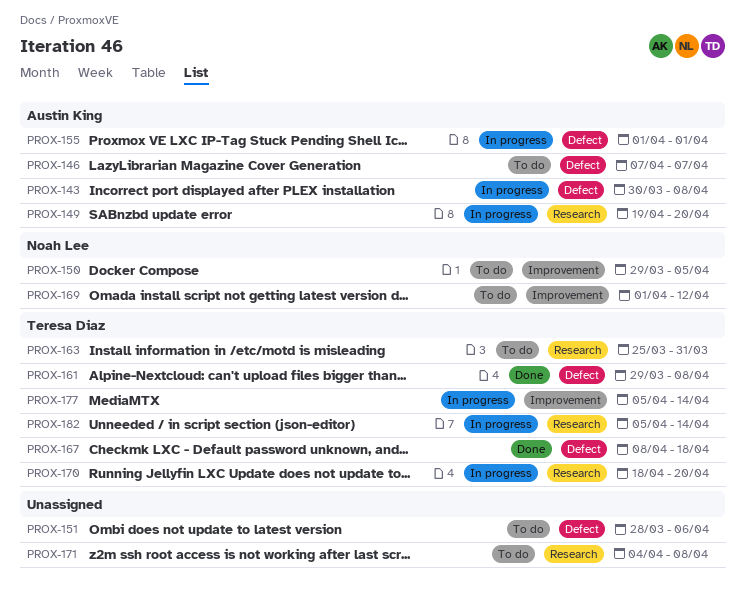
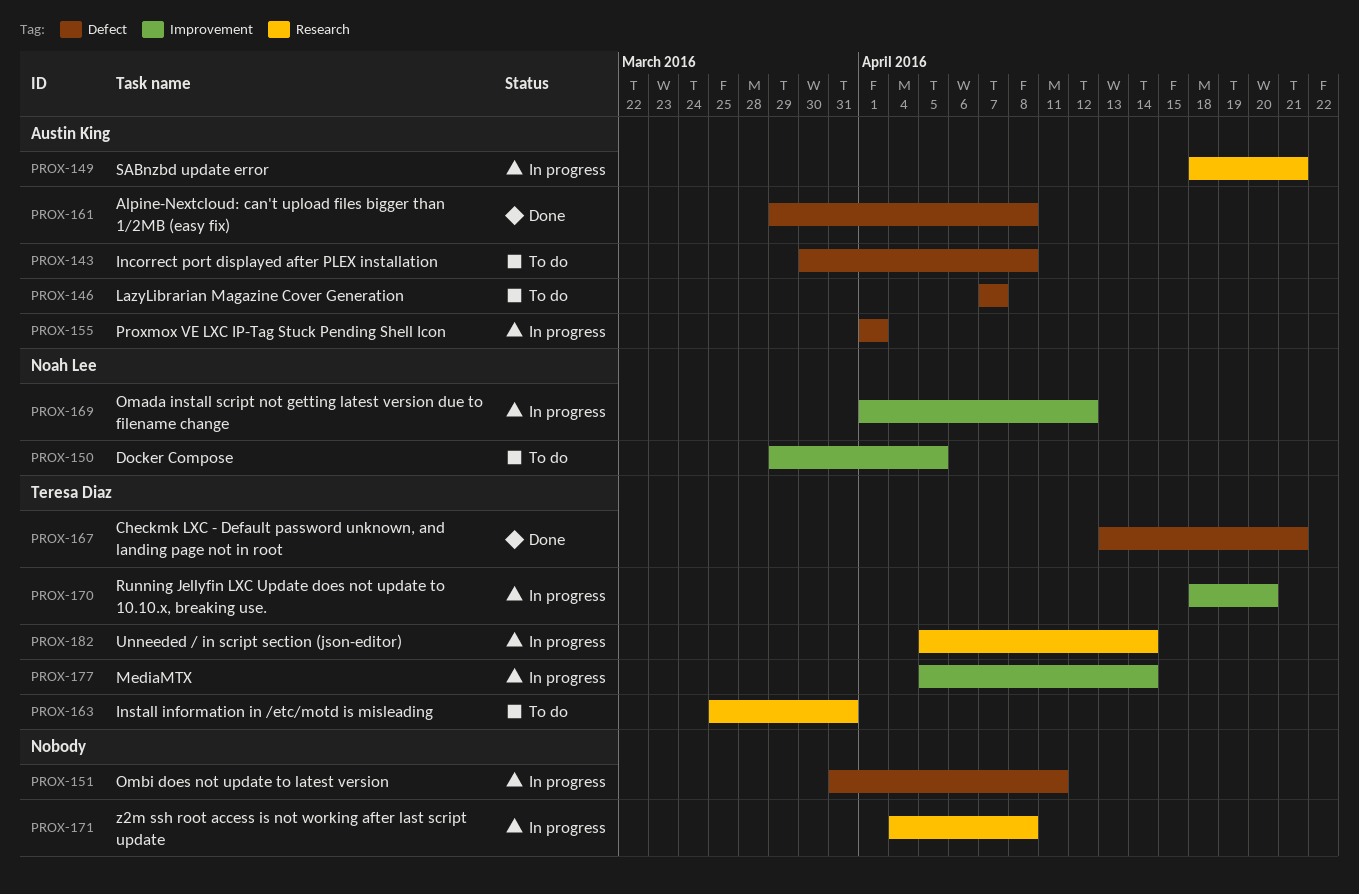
PROX-143, status: In progress -> To do
PROX-149, start: Apr 19 -> Apr 18
PROX-149, due: Apr 20 -> Apr 21
PROX-151, status: To do -> In progress
PROX-151, start: Mar 28 -> Mar 31
PROX-151, due: Apr 6 -> Apr 11
PROX-161, owner: Teresa Diaz -> Austin King
PROX-167, start: Apr 8 -> Apr 13
PROX-167, due: Apr 18 -> Apr 21
PROX-169, status: To do -> In progress
PROX-170, label: Research -> Improvement
PROX-171, status: To do -> In progress

